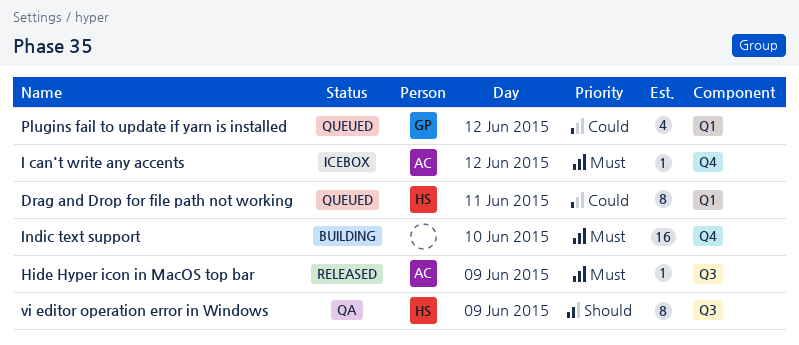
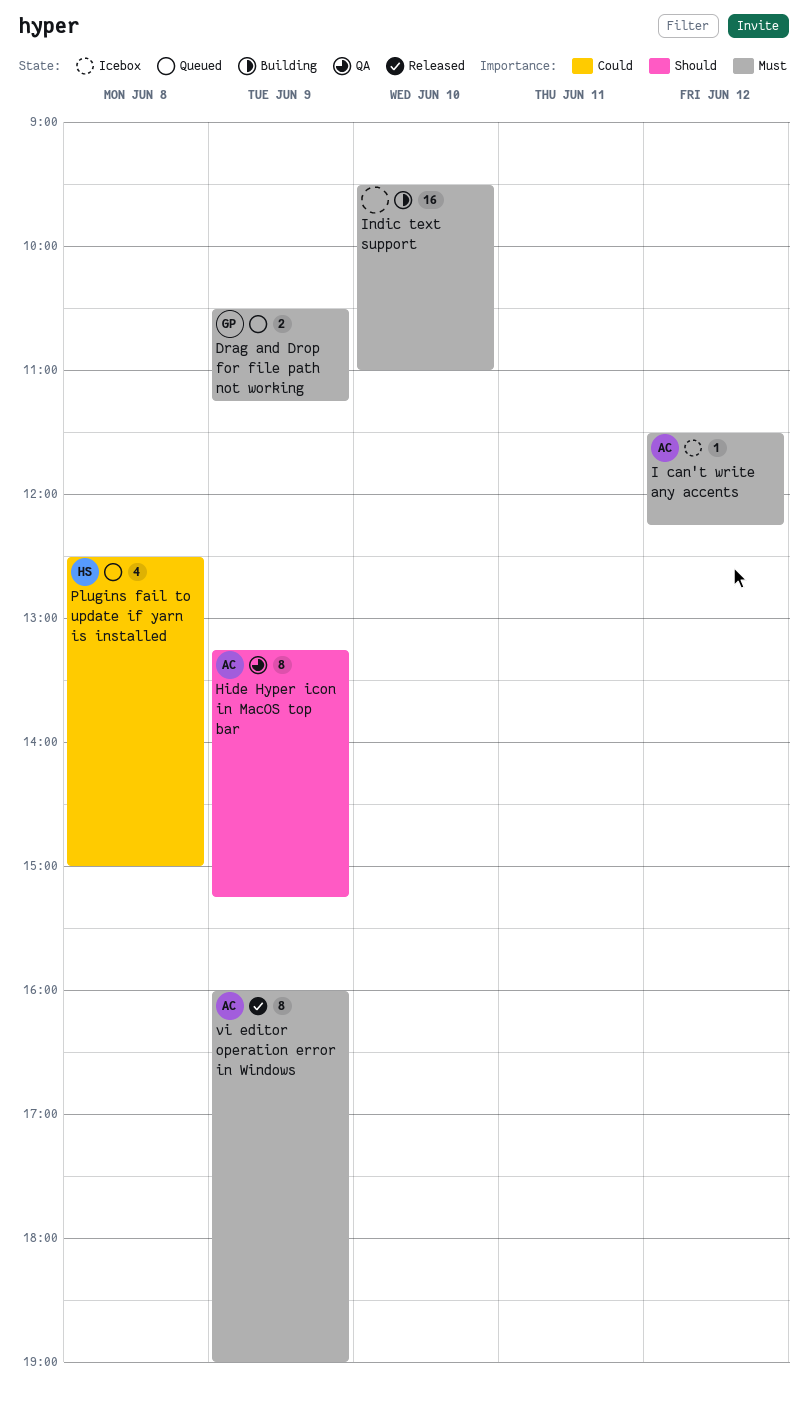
Drag and Drop for file path not working, owner: HS -> GP
Drag and Drop for file path not working, priority: Could -> Must
Drag and Drop for file path not working, estimate: 8 -> 2
Drag and Drop for file path not working, day: Jun 11 -> Jun 9
Hide Hyper icon in MacOS top bar, status: Released -> QA
Hide Hyper icon in MacOS top bar, priority: Must -> Should
Hide Hyper icon in MacOS top bar, estimate: 1 -> 8
Plugins fail to update if yarn is installed, owner: GP -> HS
Plugins fail to update if yarn is installed, day: Jun 12 -> Jun 8
vi editor operation error in Windows, status: QA -> Released
vi editor operation error in Windows, owner: HS -> AC
vi editor operation error in Windows, priority: Should -> Must

